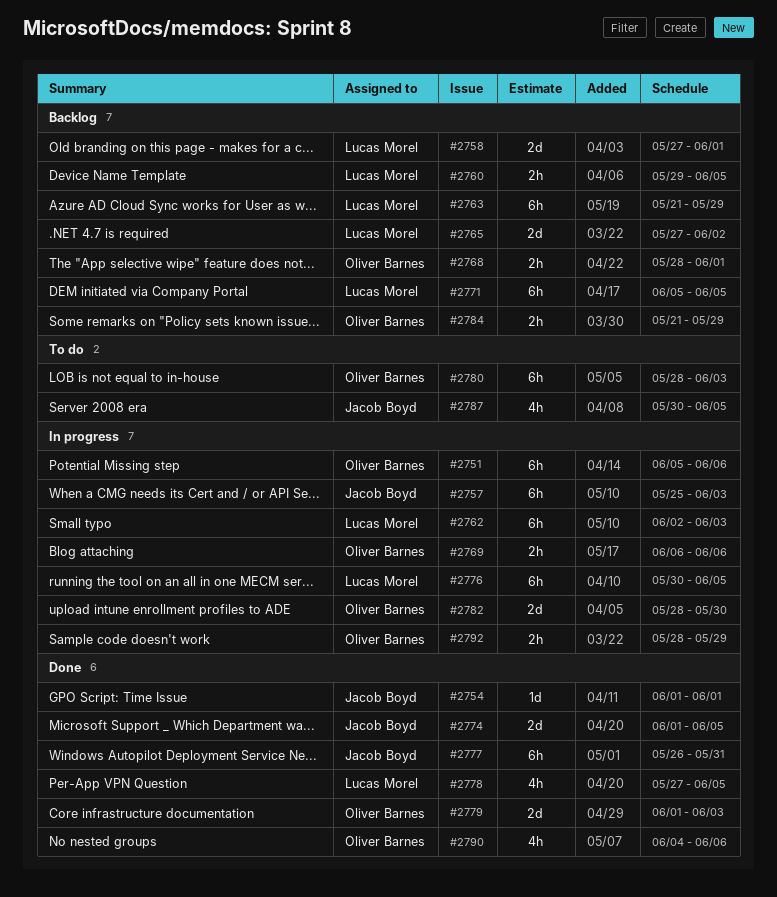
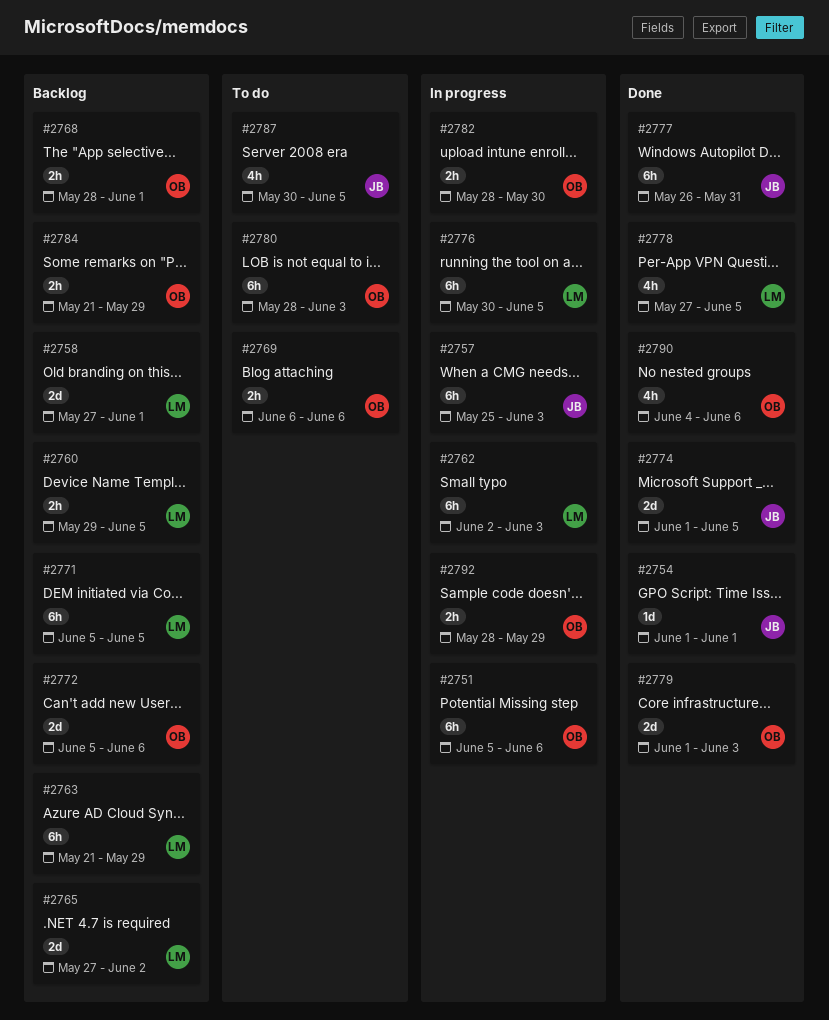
#2769, status: In progress -> To do
#2772: none -> present
#2782, estimate: 2d -> 2h

